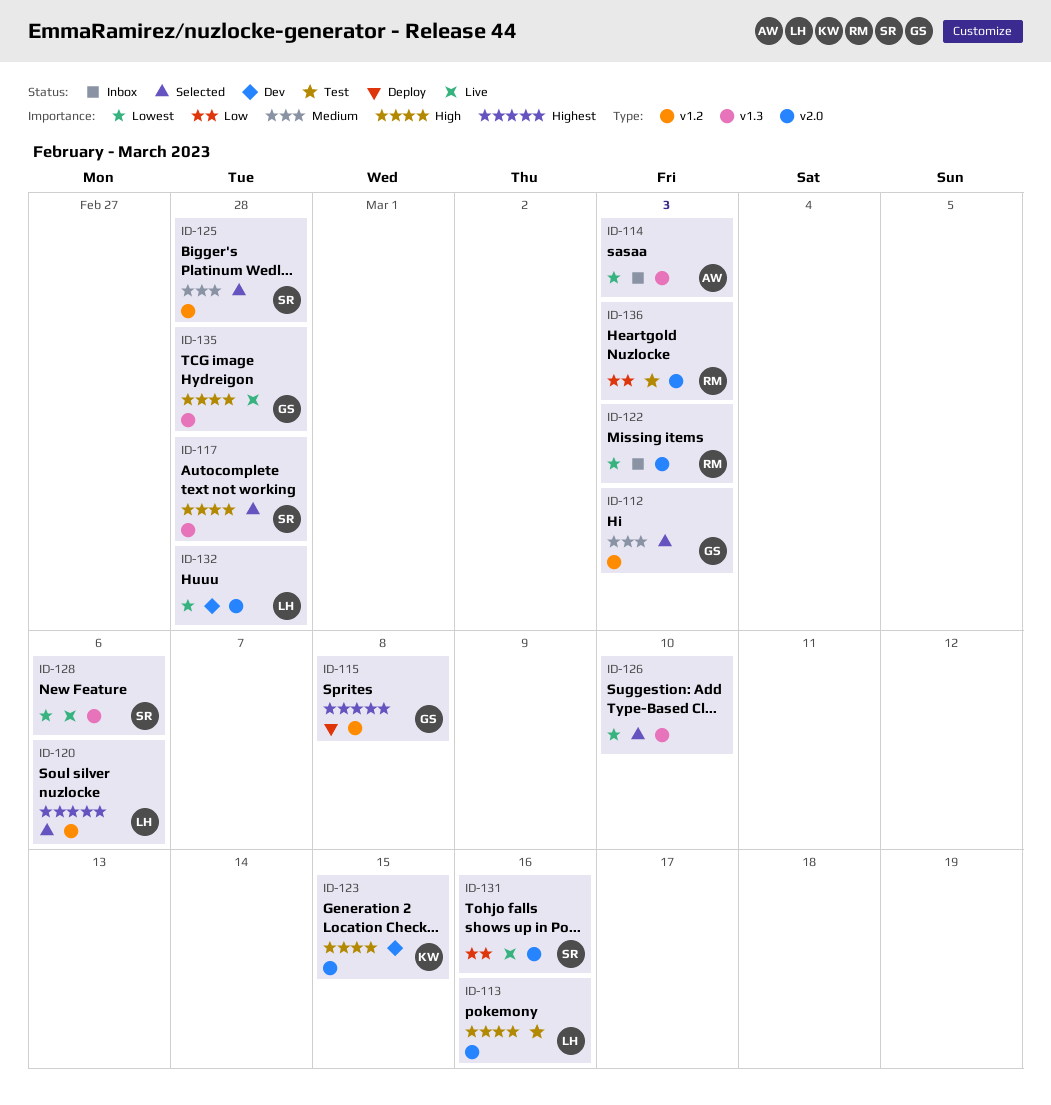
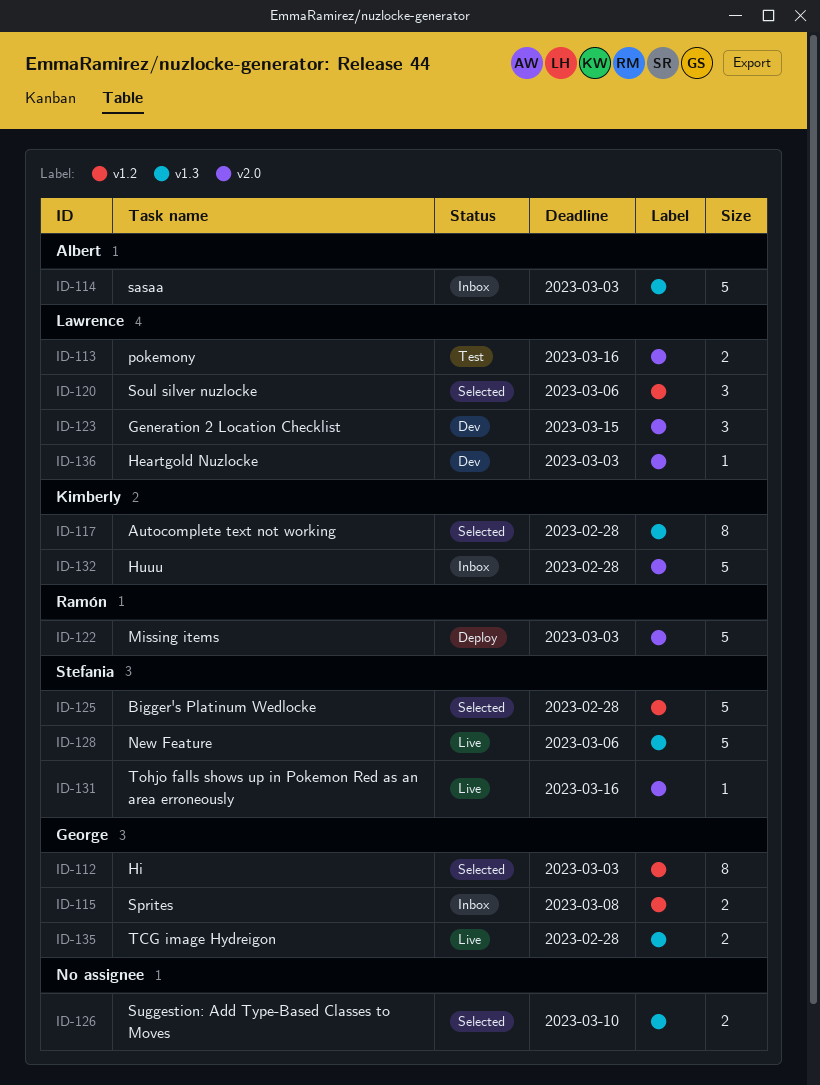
ID-115, status: Deploy -> Inbox
ID-117, owner: Stefania -> Kimberly
ID-122, status: Inbox -> Deploy
ID-123, owner: Kimberly -> Lawrence
ID-132, status: Dev -> Inbox
ID-132, owner: Lawrence -> Kimberly
ID-136, status: Test -> Dev
ID-136, owner: Ramón -> Lawrence

